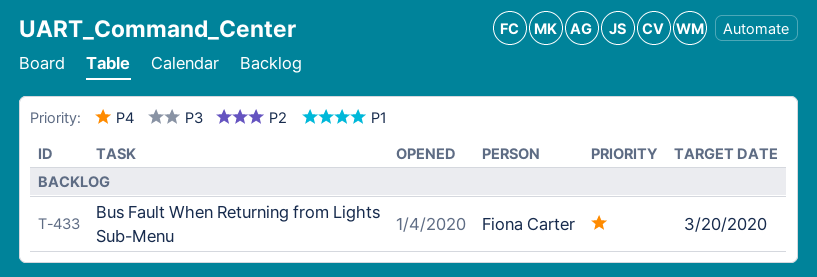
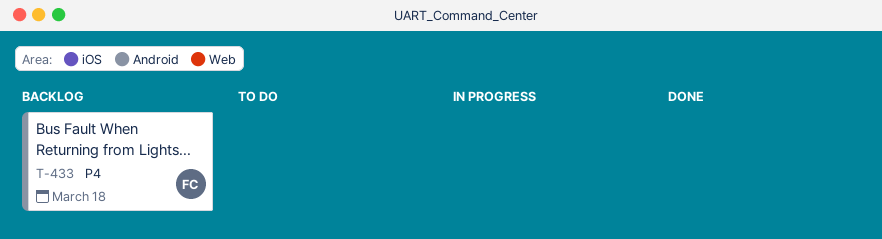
T-433, due: Mar 20 -> Mar 18

